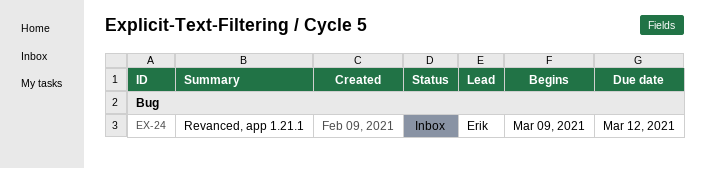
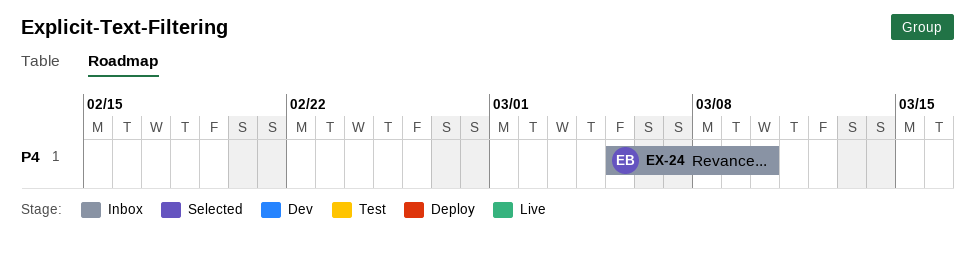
EX-24, start: Mar 9 -> Mar 5
EX-24, due: Mar 12 -> Mar 10

